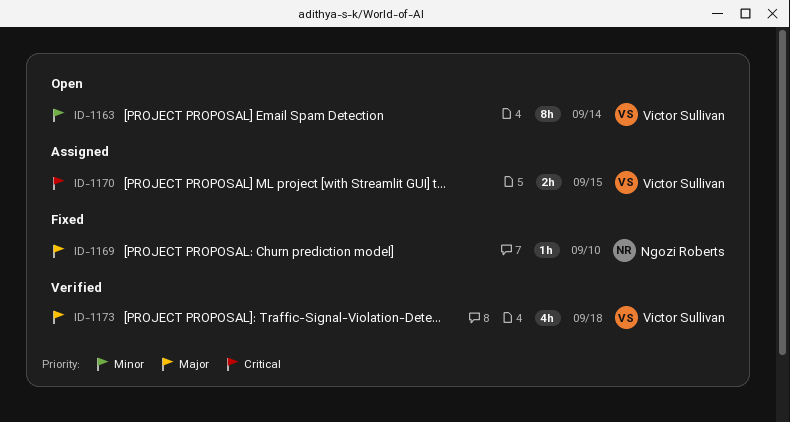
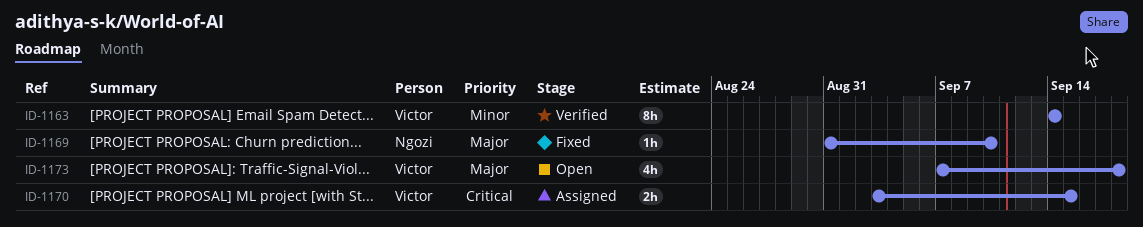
ID-1163, status: Open -> Verified
ID-1173, status: Verified -> Open

